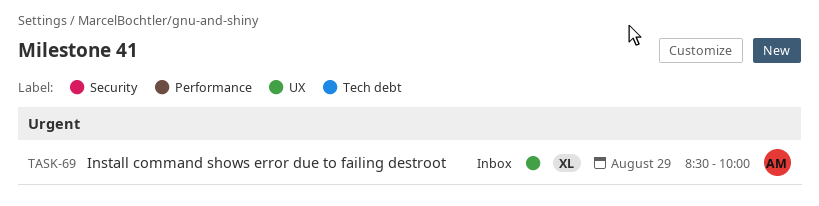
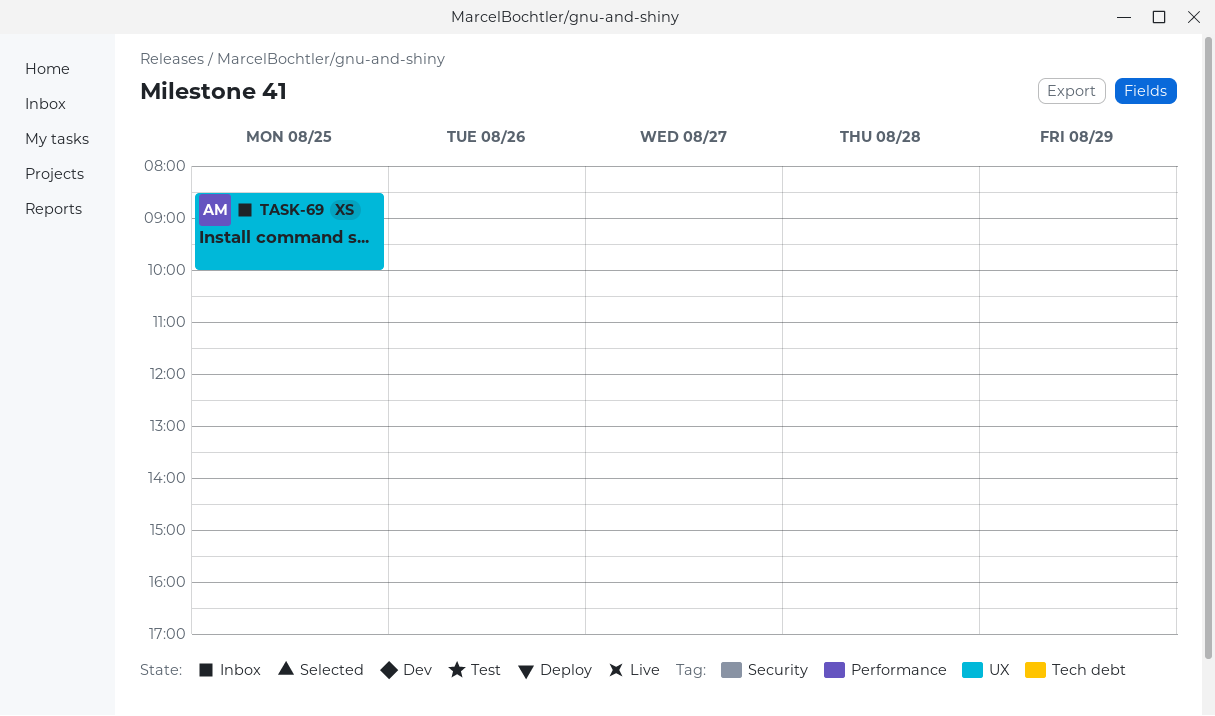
TASK-69, estimate: XL -> XS
TASK-69, day: Aug 29 -> Aug 25

